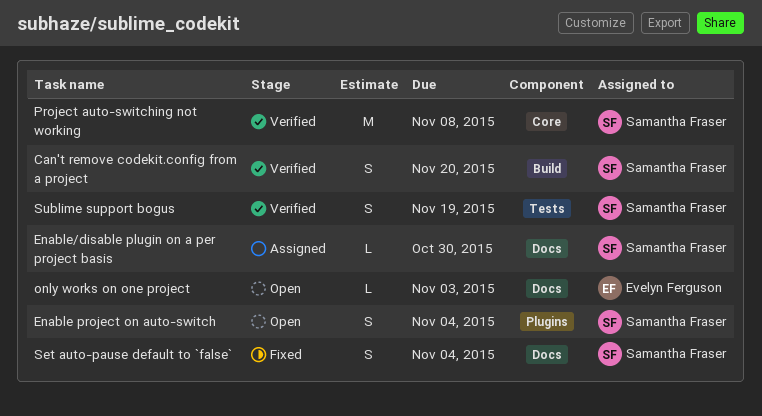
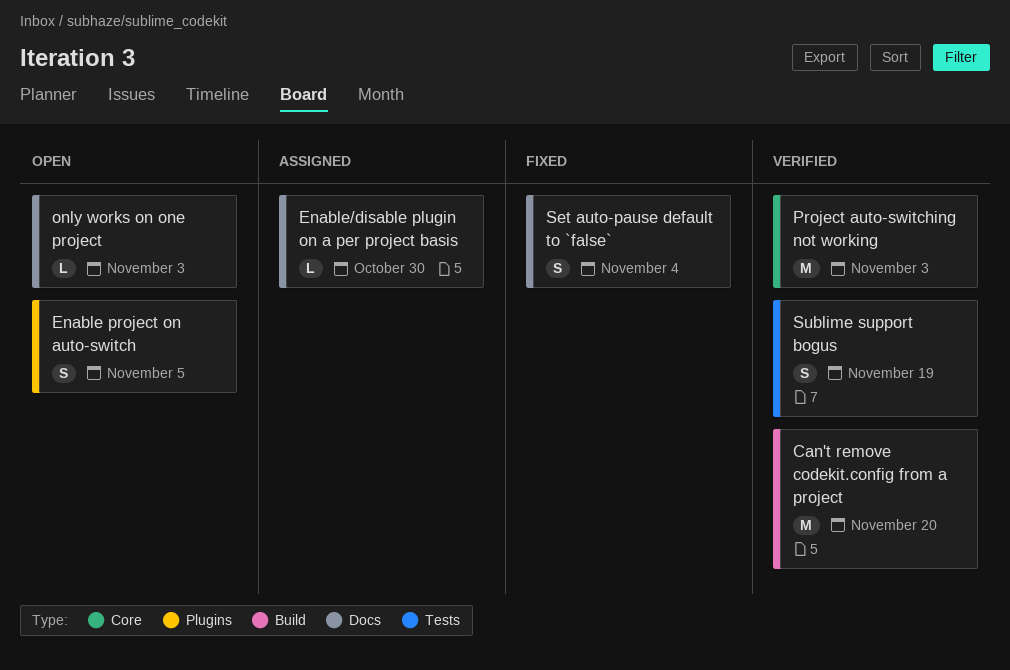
Can't remove codekit.config from a project, estimate: S -> M
Enable project on auto-switch, due: Nov 4 -> Nov 5
Project auto-switching not working, due: Nov 8 -> Nov 3

